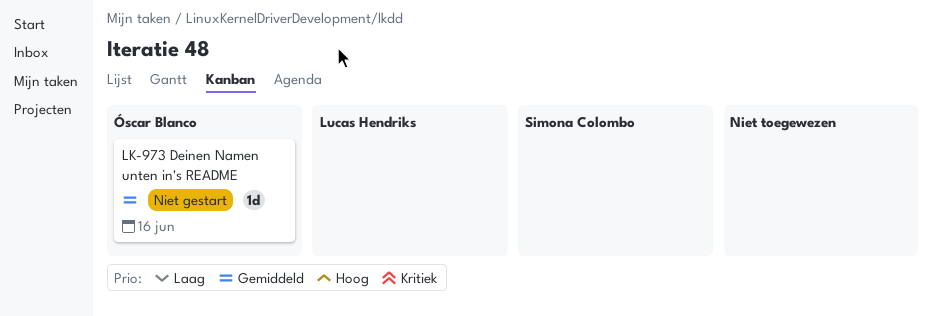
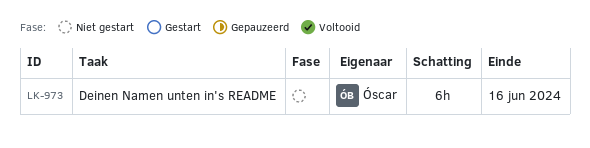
LK-973, estimate: 1d -> 6h

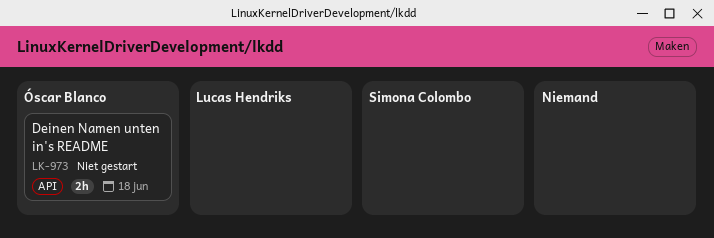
LK-973, estimate: 6h -> 2h
LK-973, due: Jun 16 -> Jun 18

